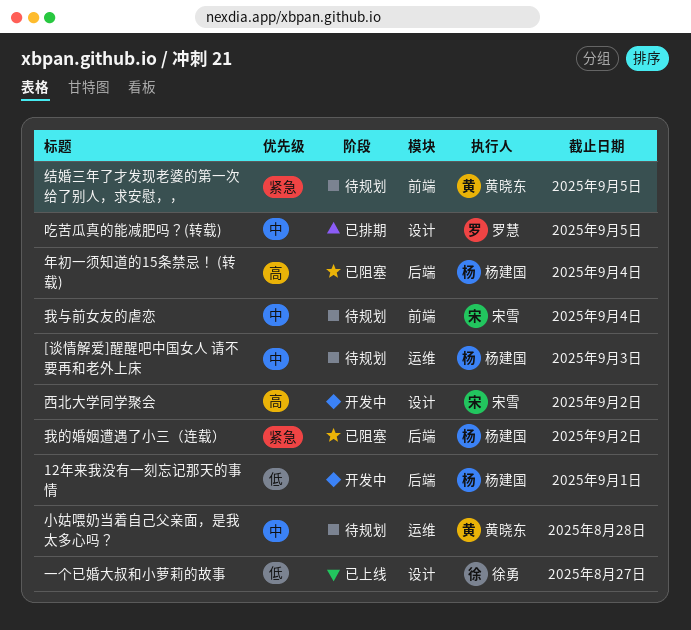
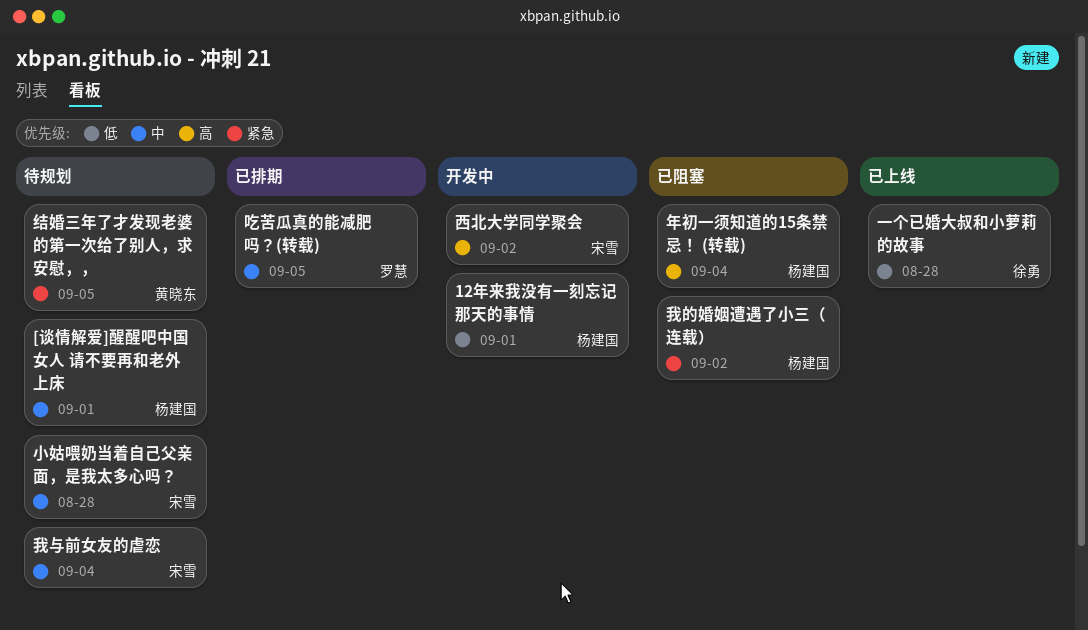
[谈情解爱]醒醒吧中国女人 请不要再和老外上床, due: Sep 3 -> Sep 1
一个已婚大叔和小萝莉的故事, due: Aug 27 -> Aug 28
小姑喂奶当着自己父亲面，是我太多心吗？, owner: 黄晓东 -> 宋雪

